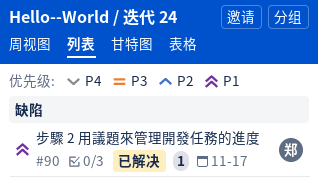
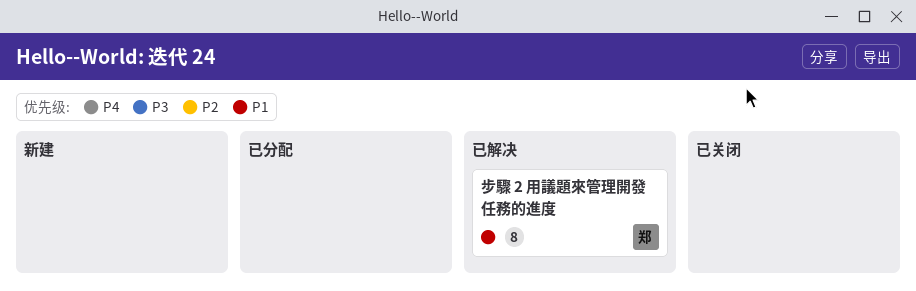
步驟 2 用議題來管理開發任務的進度, estimate: 1 -> 8

